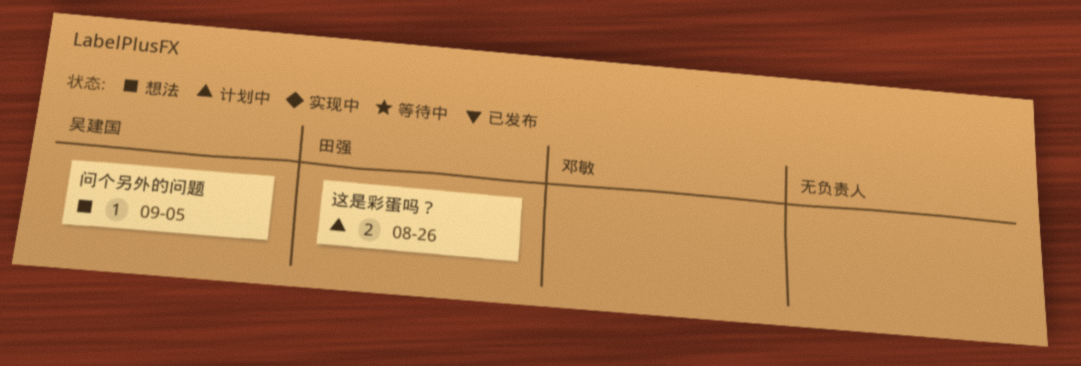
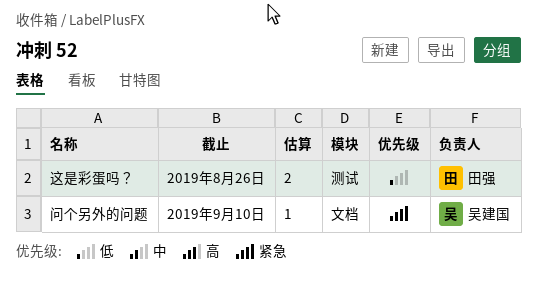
问个另外的问题, due: Sep 5 -> Sep 10

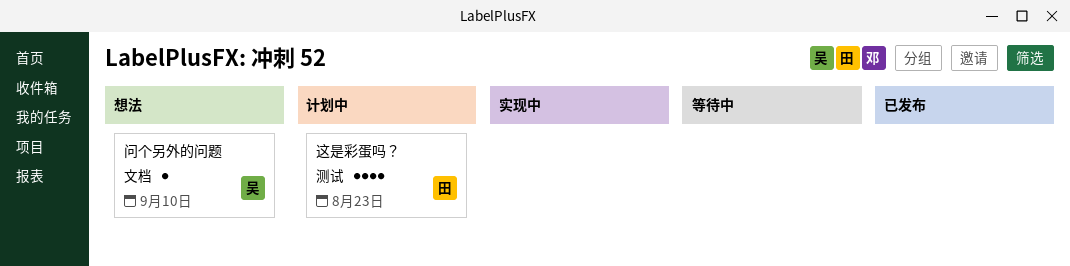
这是彩蛋吗？, estimate: 2 -> 4
这是彩蛋吗？, due: Aug 26 -> Aug 23

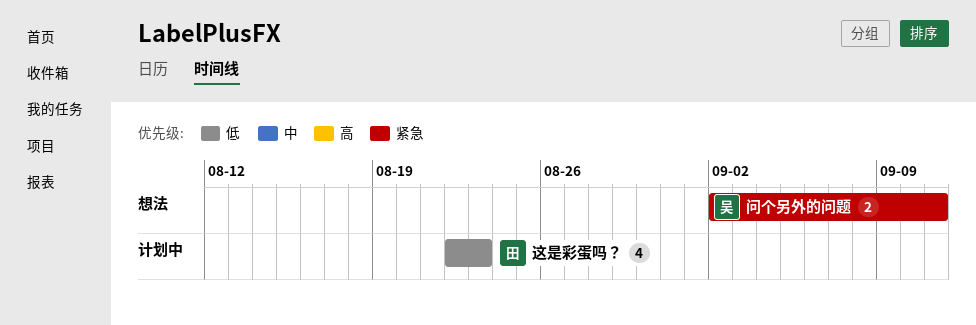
问个另外的问题, estimate: 1 -> 2
问个另外的问题, due: Sep 10 -> Sep 11

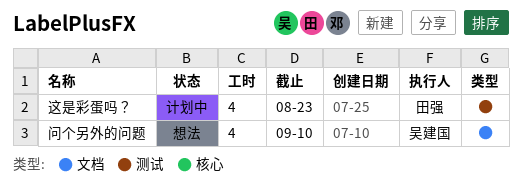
问个另外的问题, estimate: 2 -> 4
问个另外的问题, due: Sep 11 -> Sep 10

